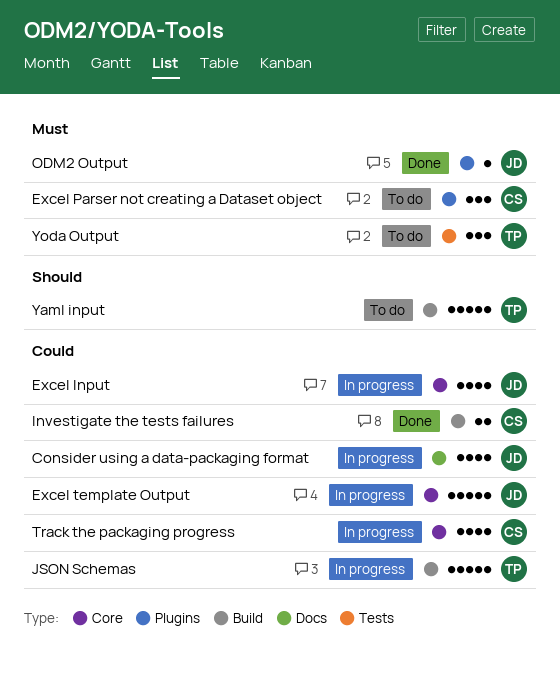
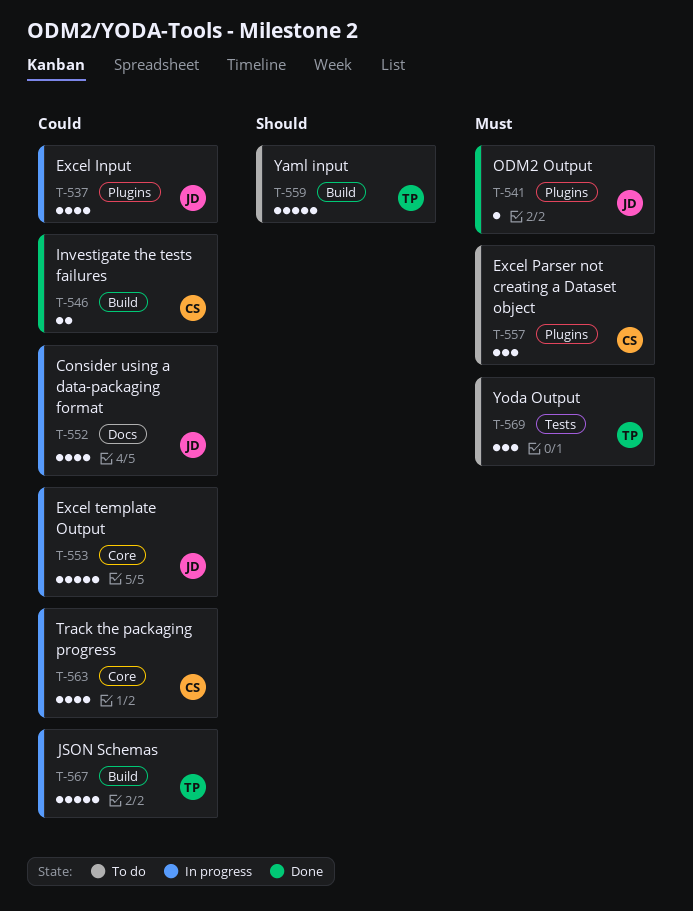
Excel Input, label: Core -> Plugins

